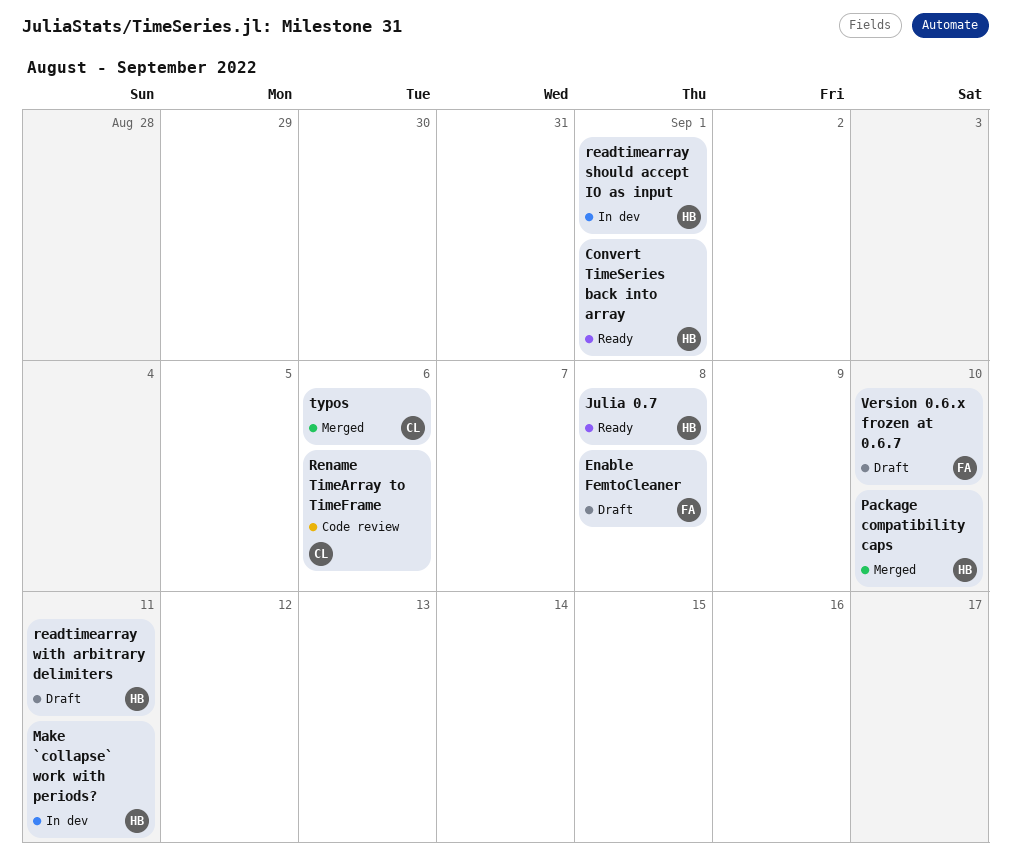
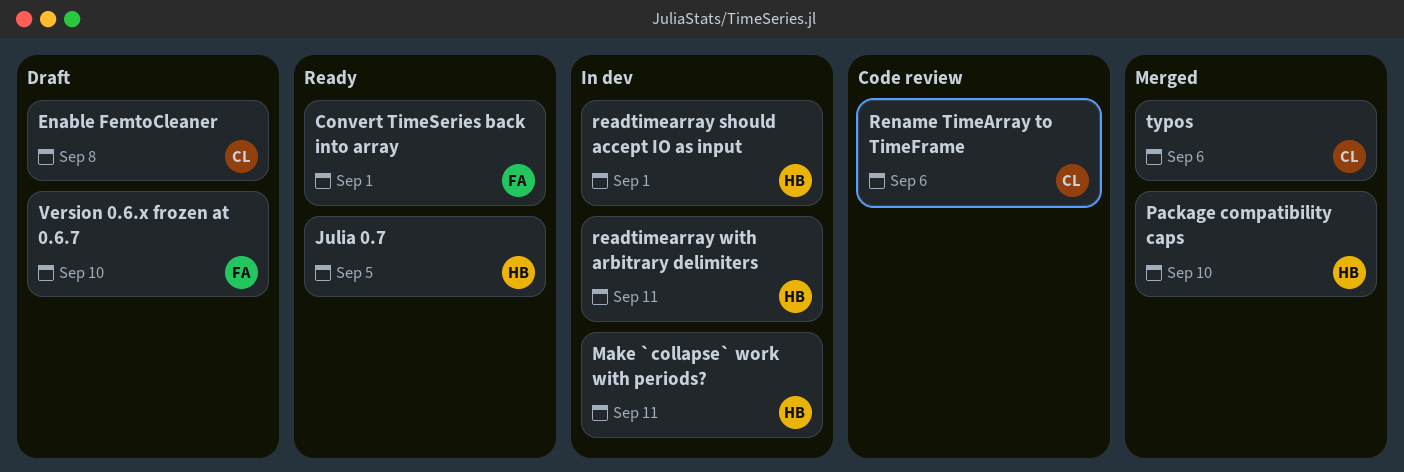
Convert TimeSeries back into array, owner: HB -> FA
Enable FemtoCleaner, owner: FA -> CL
Julia 0.7, due: Sep 8 -> Sep 5
readtimearray with arbitrary delimiters, status: Draft -> In dev

